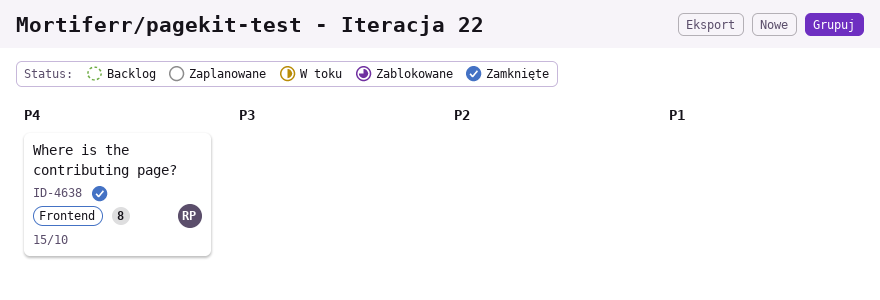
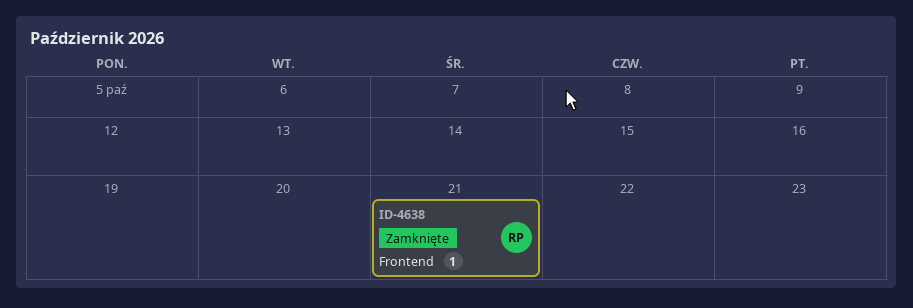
ID-4638, estimate: 8 -> 1
ID-4638, due: Oct 15 -> Oct 21

